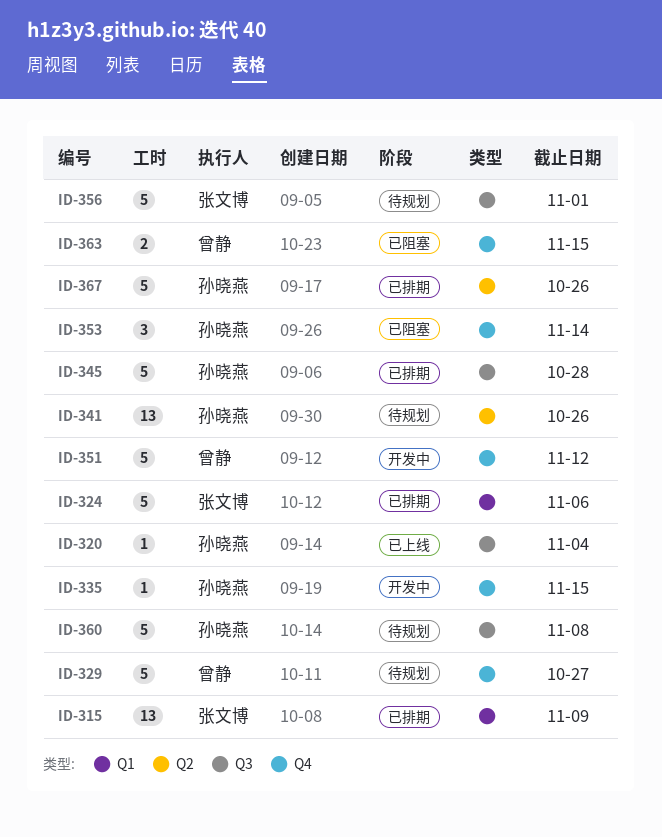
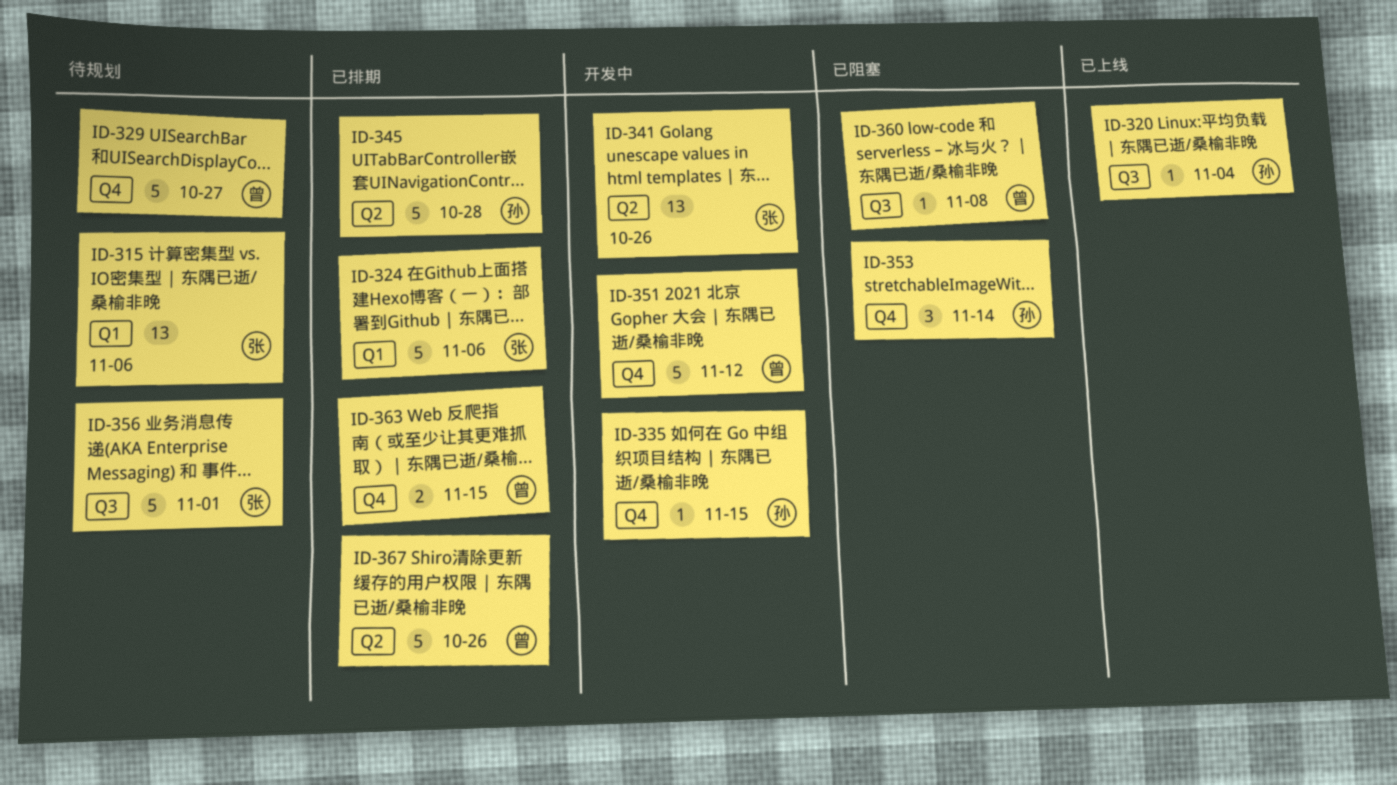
ID-315, status: 已排期 -> 待规划
ID-315, due: Nov 9 -> Nov 6
ID-341, status: 待规划 -> 开发中
ID-341, owner: 孙晓燕 -> 张文博
ID-345, label: Q3 -> Q2
ID-360, status: 待规划 -> 已阻塞
ID-360, owner: 孙晓燕 -> 曾静
ID-360, estimate: 5 -> 1
ID-363, status: 已阻塞 -> 已排期
ID-367, owner: 孙晓燕 -> 曾静

